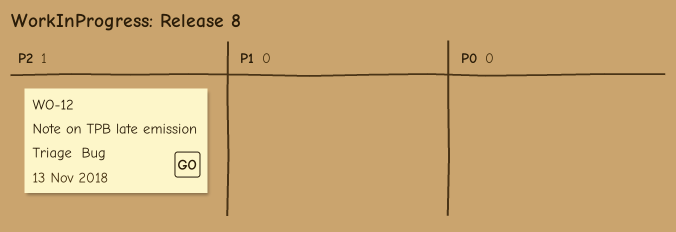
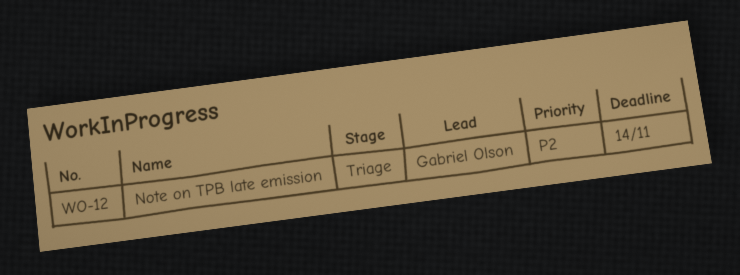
WO-12, due: Nov 13 -> Nov 14

